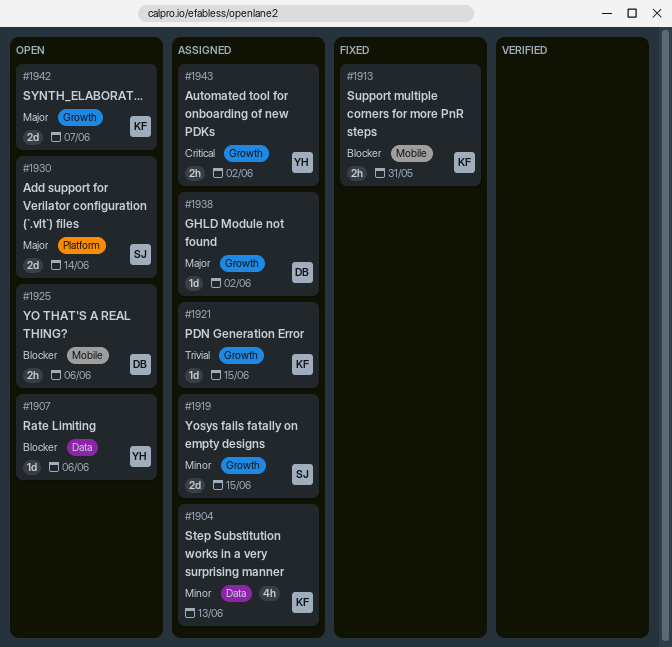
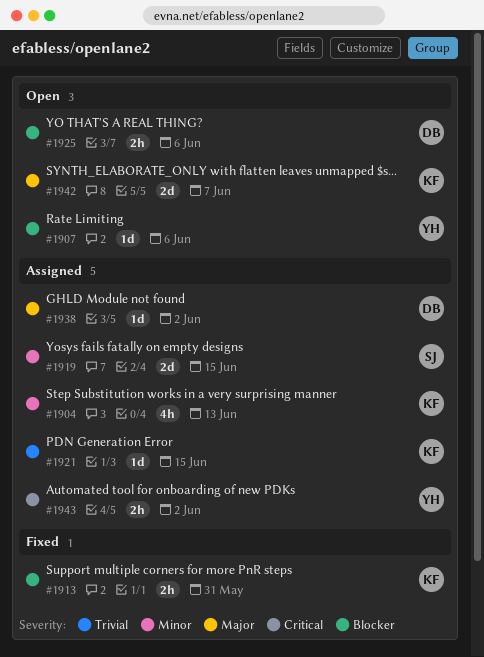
#1930: present -> none

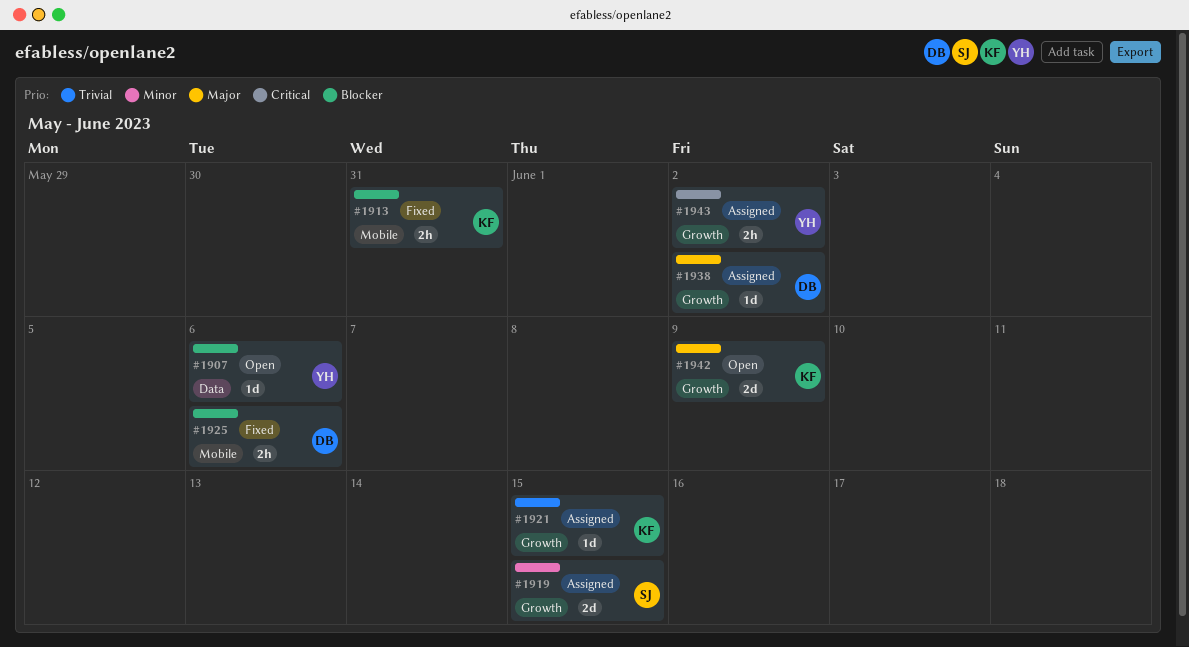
#1904: present -> none
#1925, status: Open -> Fixed
#1942, due: Jun 7 -> Jun 9

